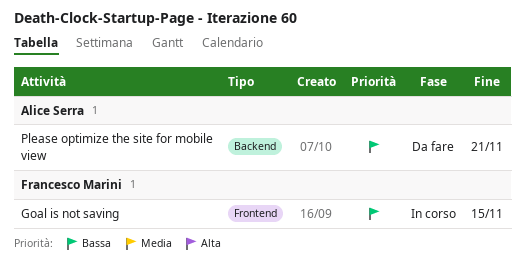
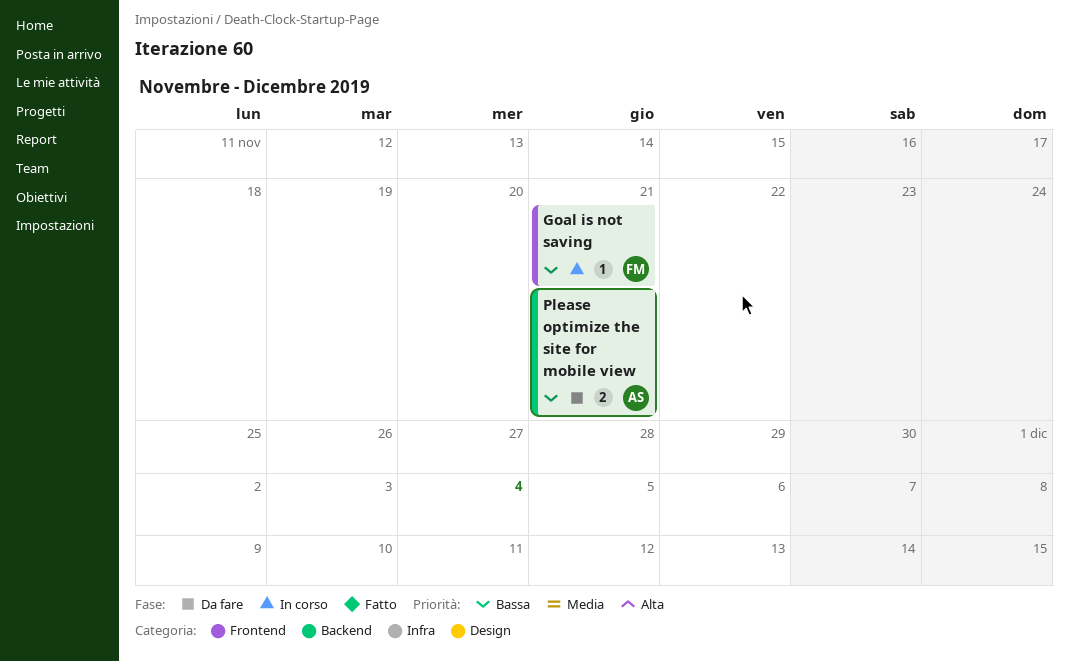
Goal is not saving, due: Nov 15 -> Nov 21

